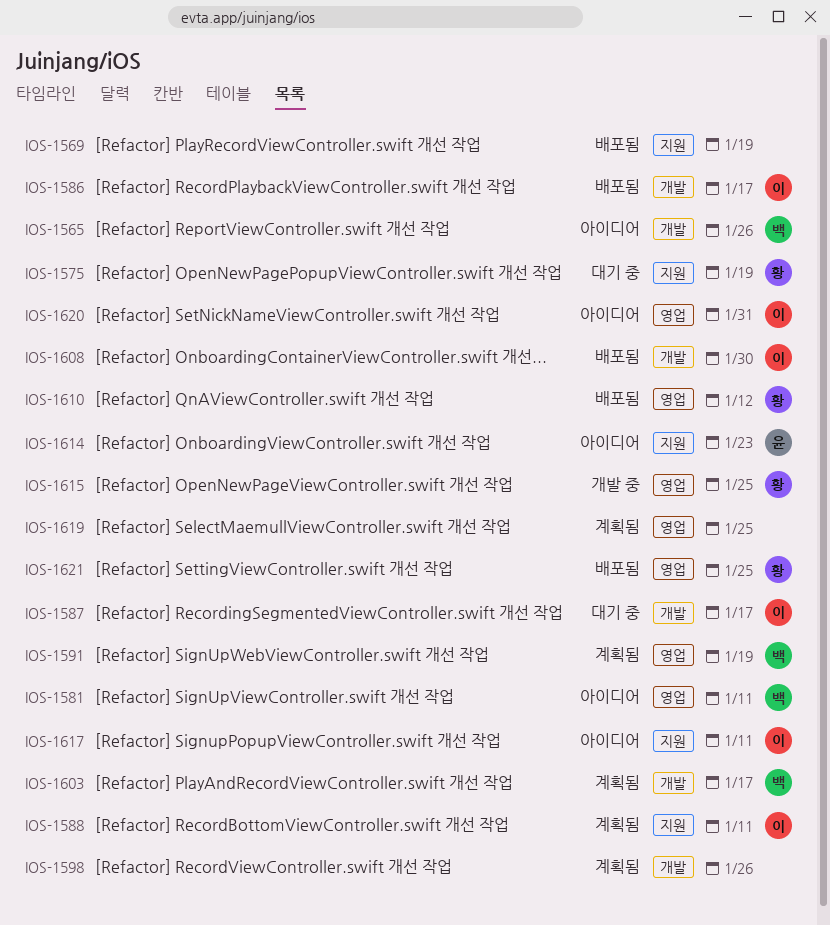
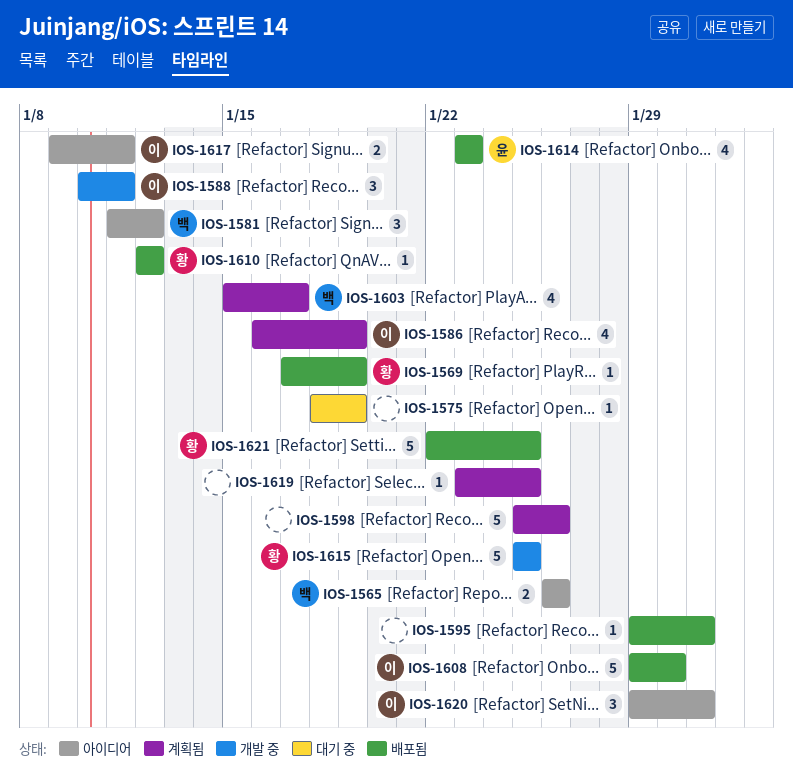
IOS-1569, owner: none -> 황
IOS-1575, owner: 황 -> none
IOS-1581, due: Jan 11 -> Jan 12
IOS-1586, status: 배포됨 -> 계획됨
IOS-1586, due: Jan 17 -> Jan 19
IOS-1587: present -> none
IOS-1588, status: 계획됨 -> 개발 중
IOS-1591: present -> none
IOS-1595: none -> present
IOS-1614, status: 아이디어 -> 배포됨

